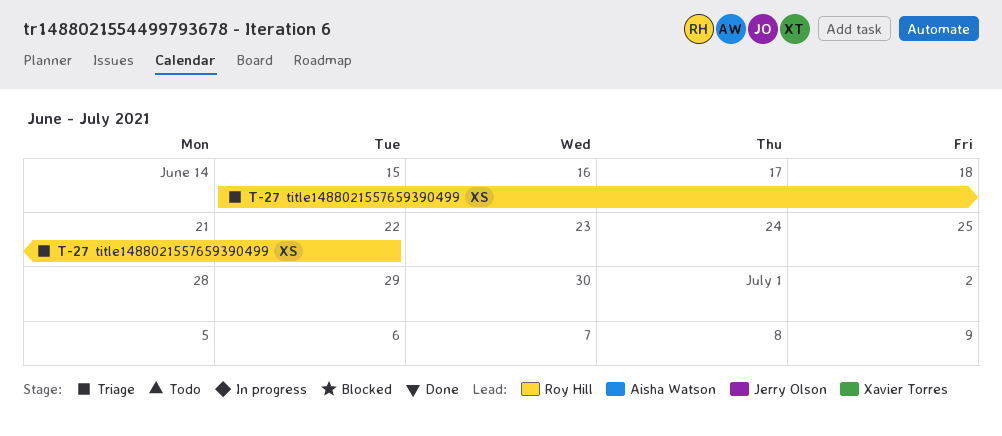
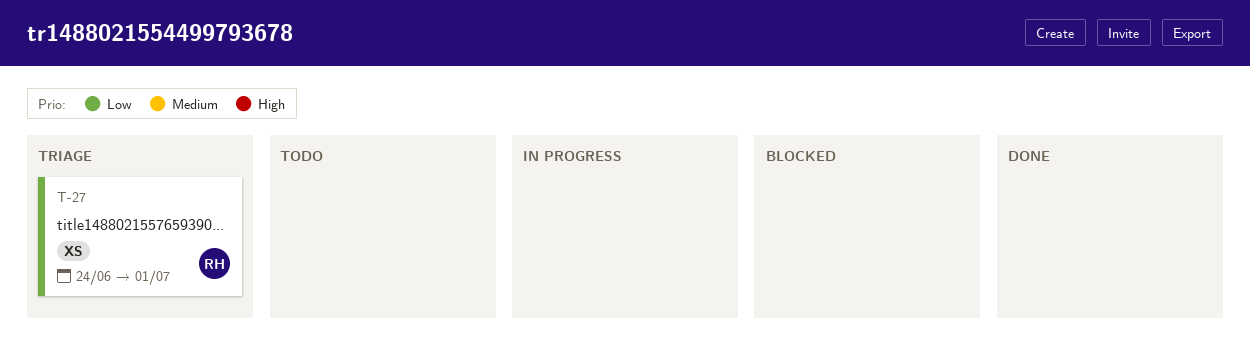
T-27, start: Jun 15 -> Jun 24
T-27, due: Jun 22 -> Jul 1

